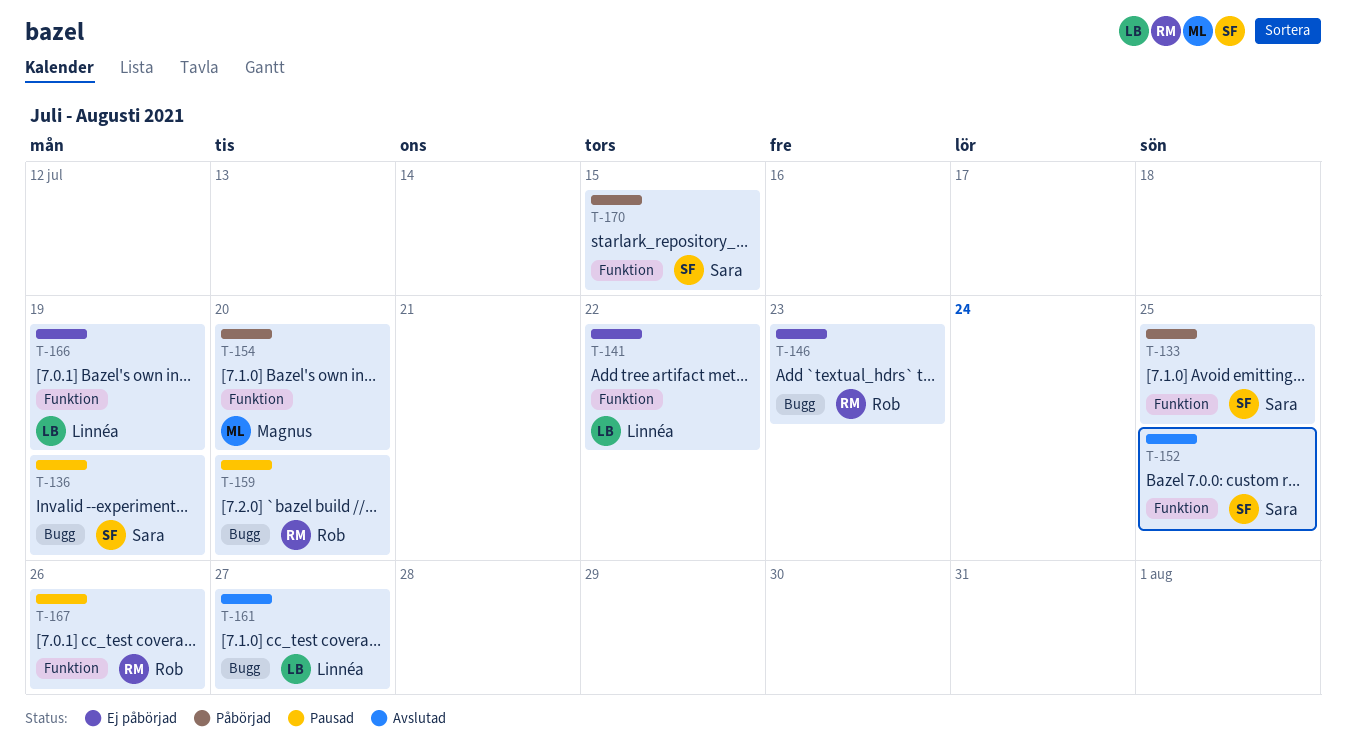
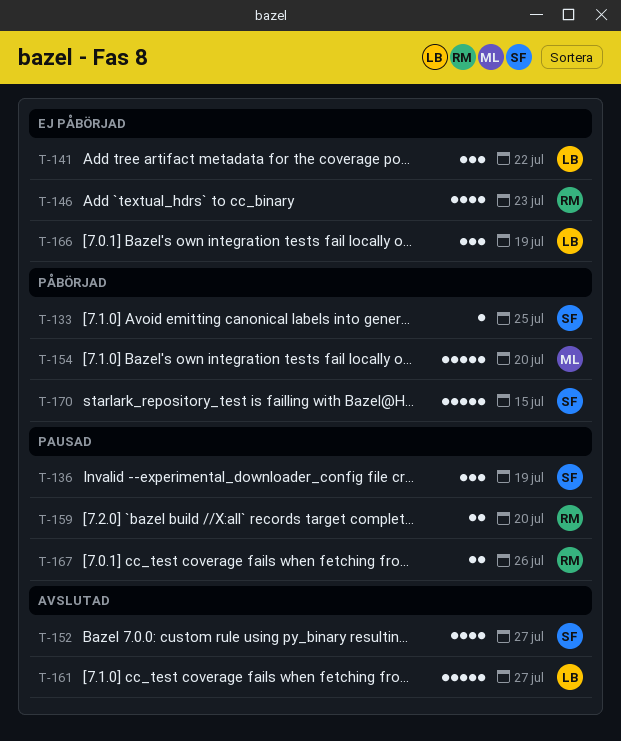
T-152, due: Jul 25 -> Jul 27

